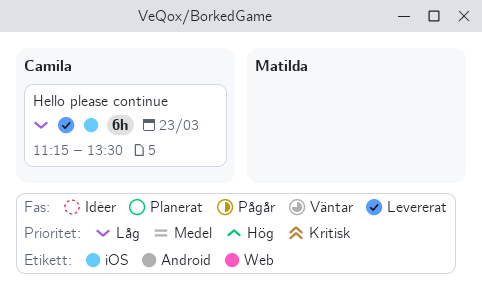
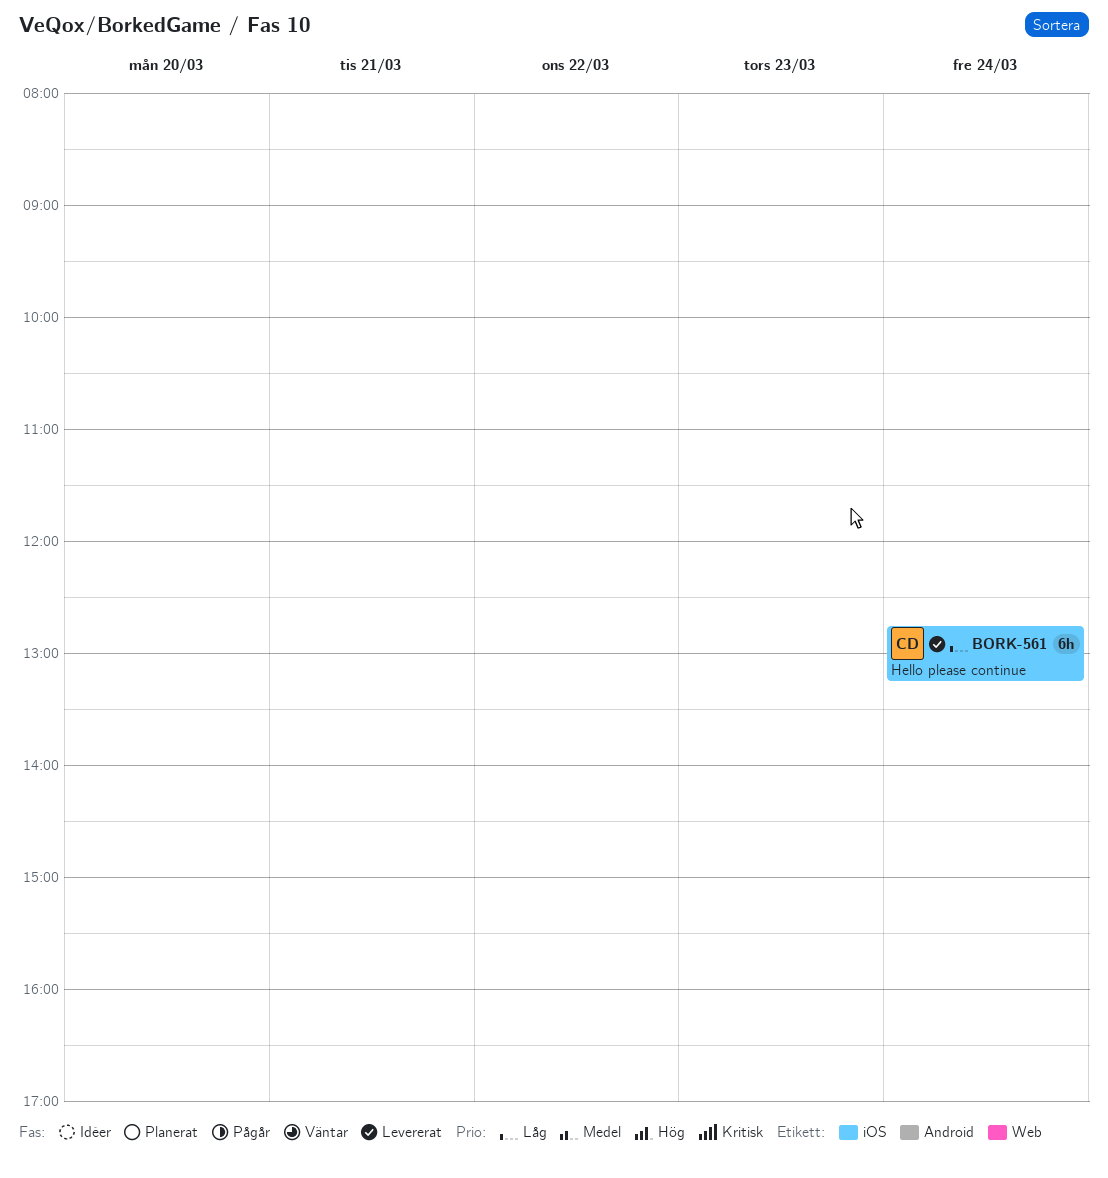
Hello please continue, day: Mar 23 -> Mar 24
Hello please continue, begins: 11:15 -> 12:45
Hello please continue, ends: 13:30 -> 13:15

